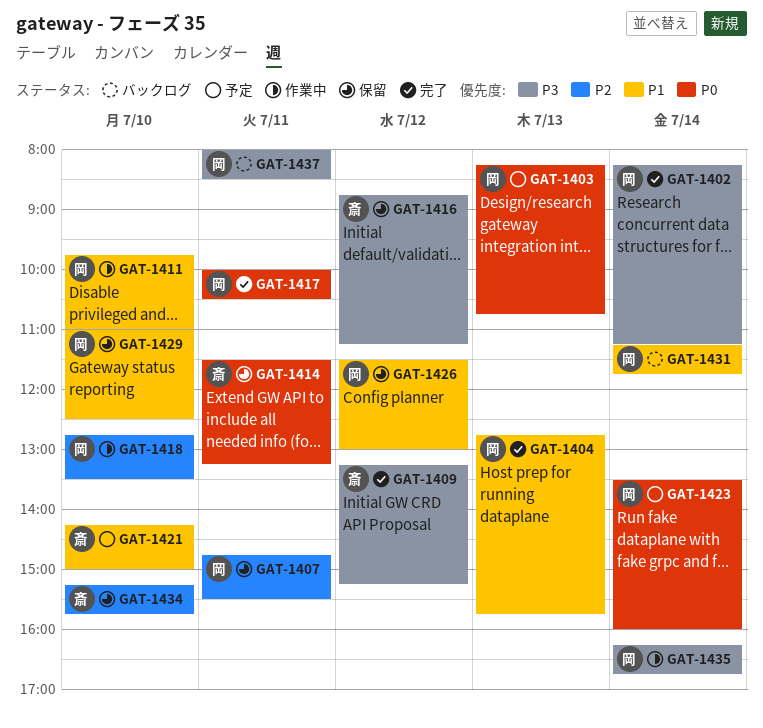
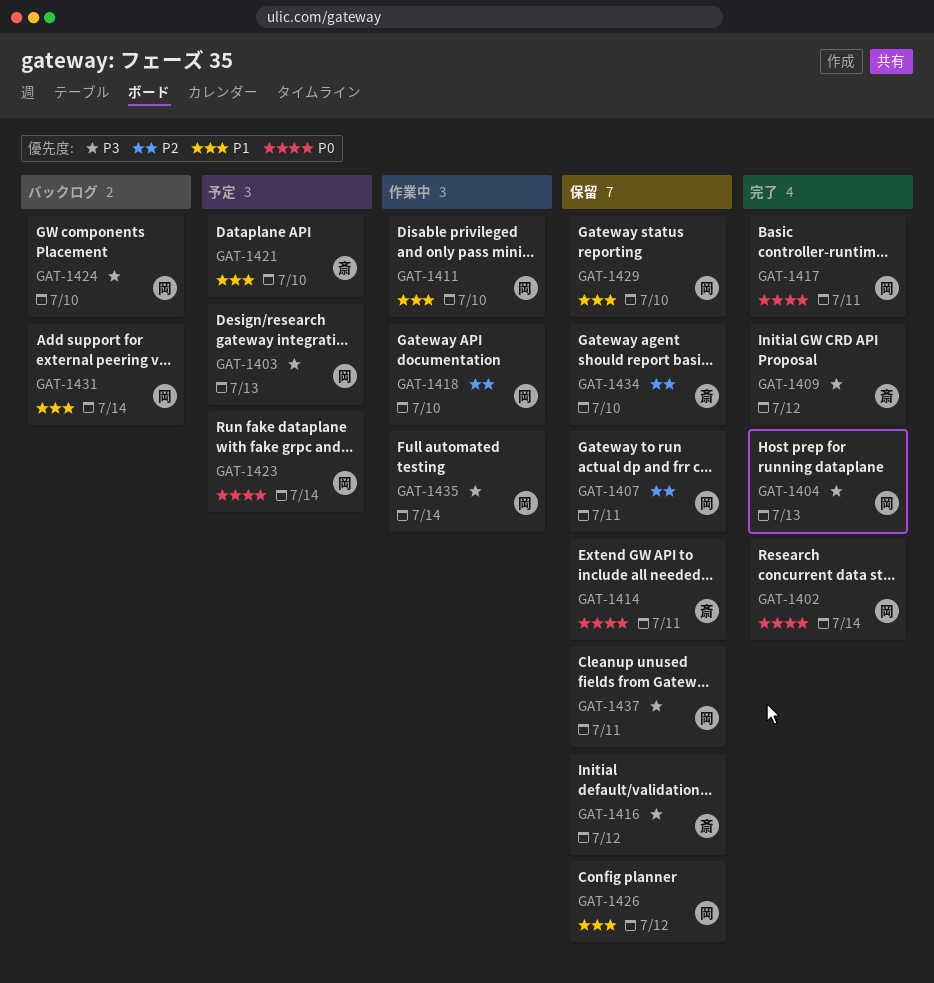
GAT-1402, priority: P3 -> P0
GAT-1403, priority: P0 -> P3
GAT-1404, priority: P1 -> P3
GAT-1424: none -> present
GAT-1437, status: バックログ -> 保留

